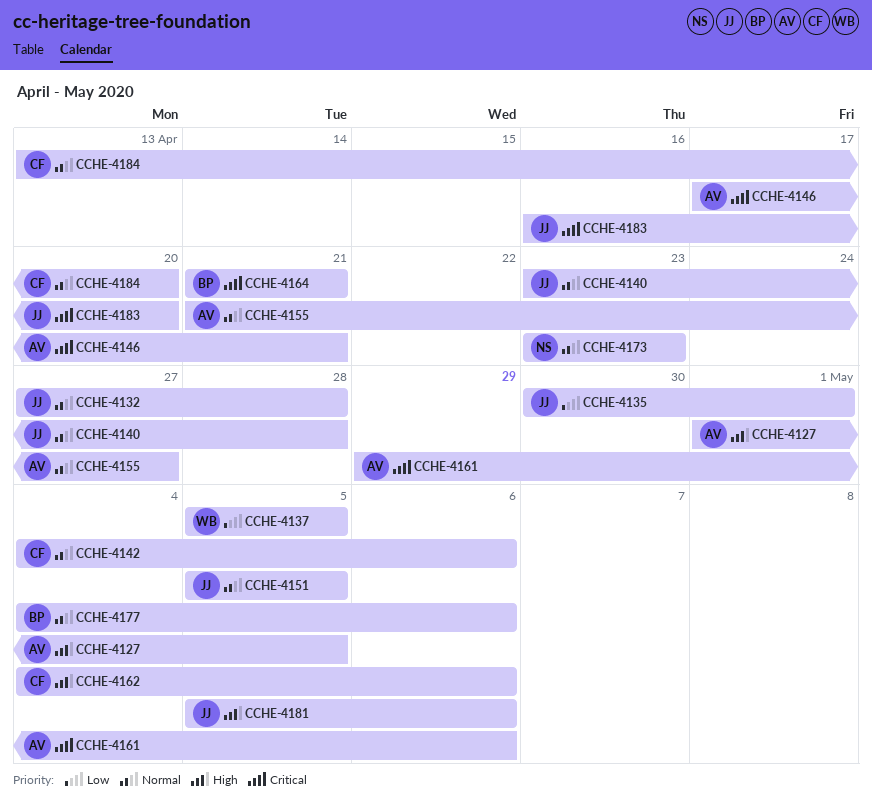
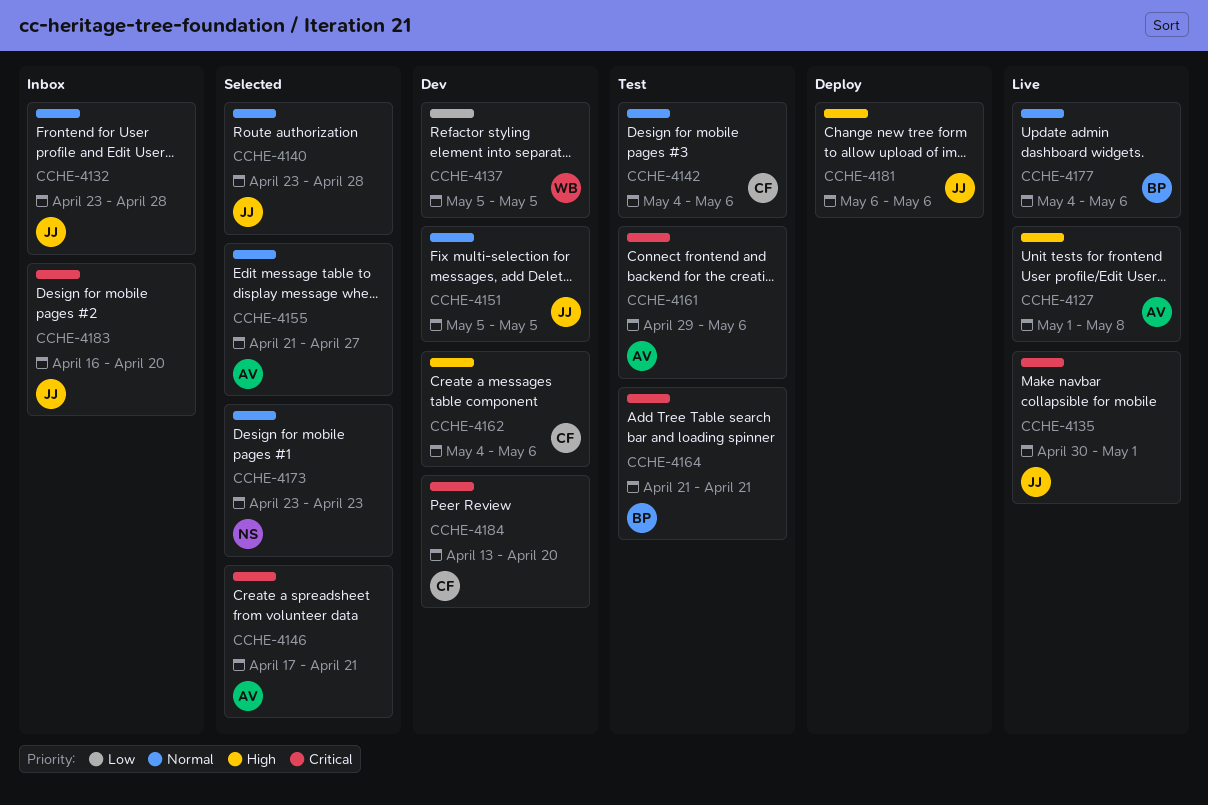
CCHE-4127, due: May 5 -> May 8
CCHE-4132, start: Apr 27 -> Apr 23
CCHE-4135, priority: Low -> Critical
CCHE-4181, start: May 5 -> May 6
CCHE-4184, priority: Normal -> Critical

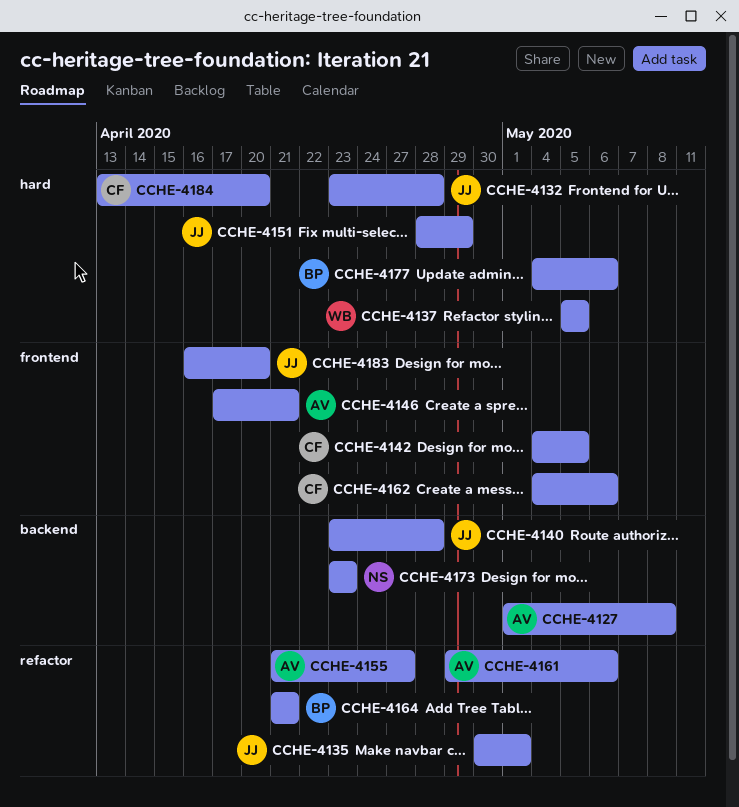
CCHE-4142, due: May 6 -> May 5
CCHE-4151, start: May 5 -> Apr 28
CCHE-4151, due: May 5 -> Apr 29
CCHE-4181: present -> none

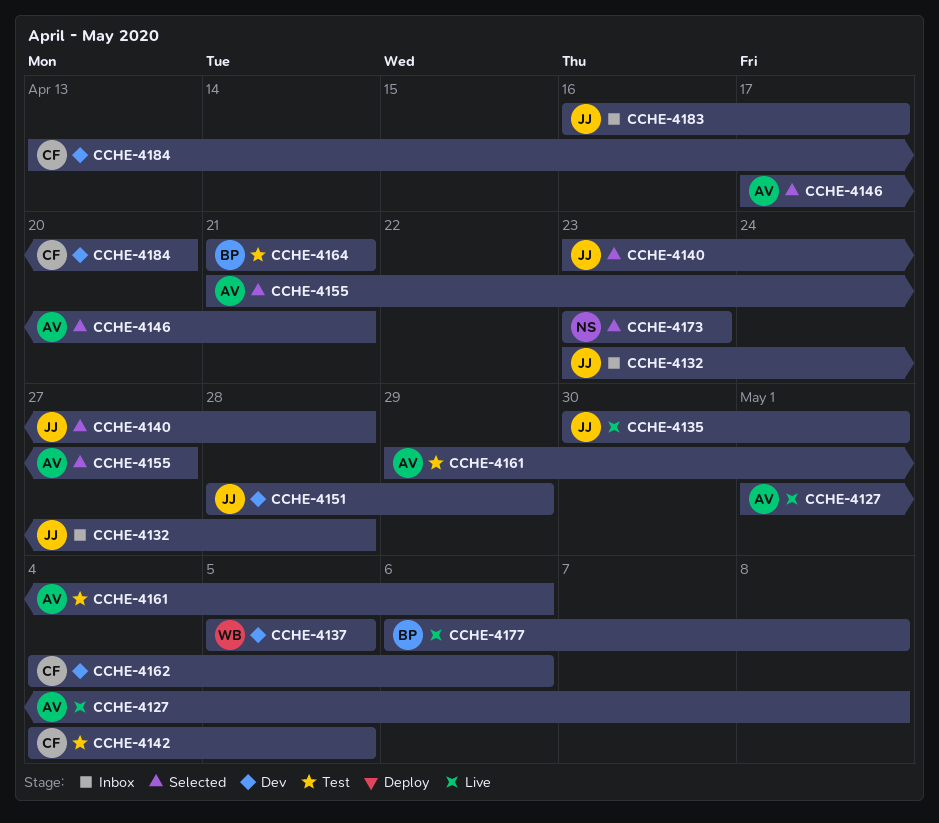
CCHE-4177, start: May 4 -> May 6
CCHE-4177, due: May 6 -> May 8
CCHE-4183, due: Apr 20 -> Apr 17

